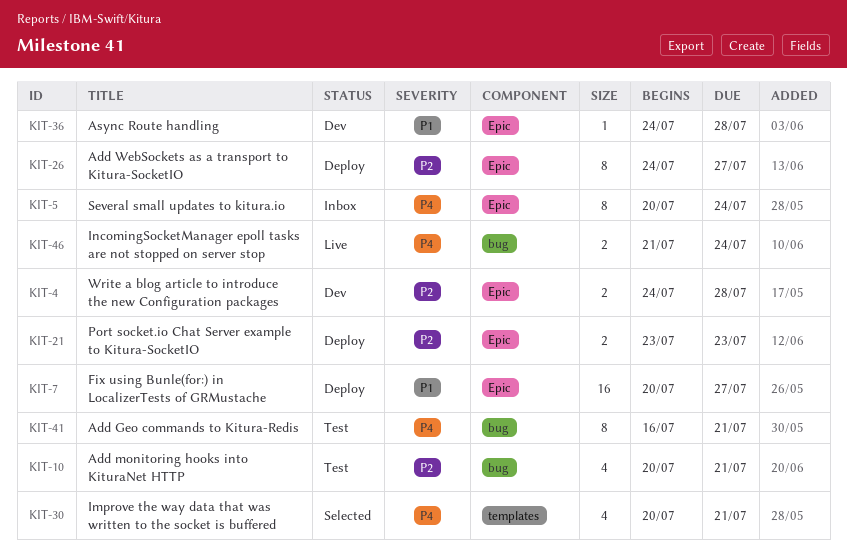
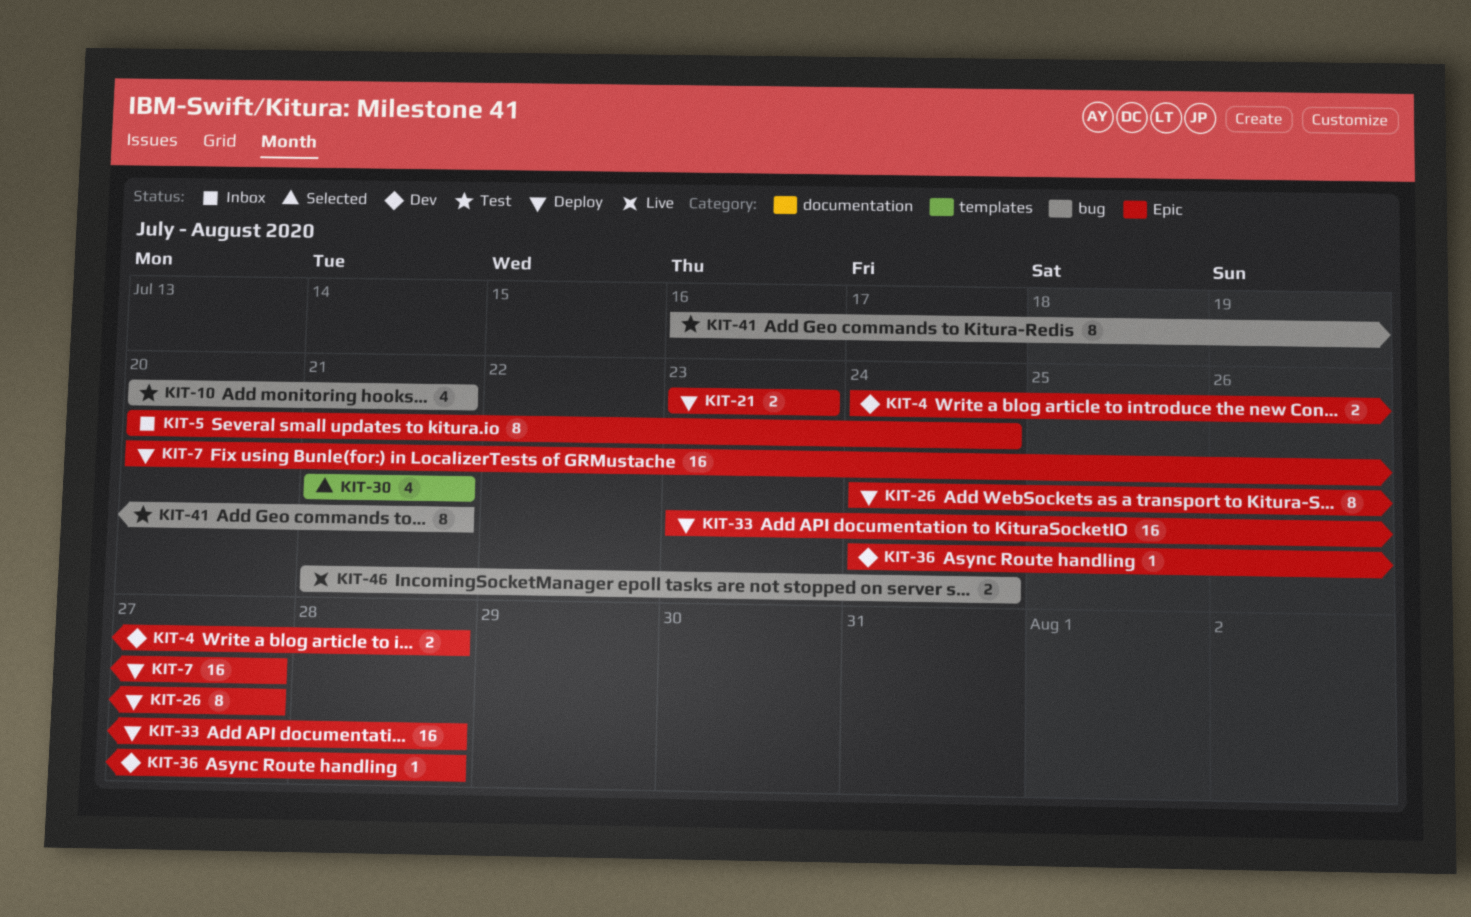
KIT-30, start: Jul 20 -> Jul 21
KIT-33: none -> present

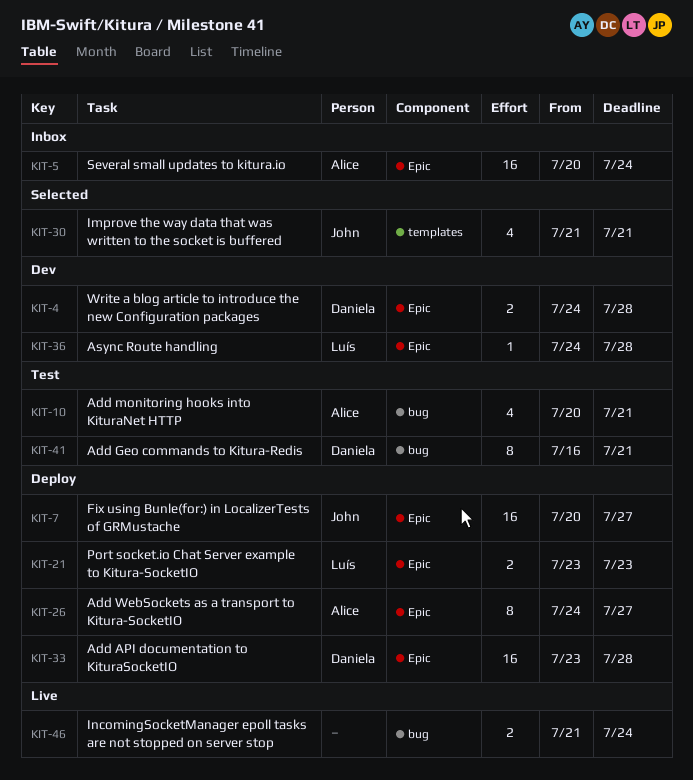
KIT-5, estimate: 8 -> 16

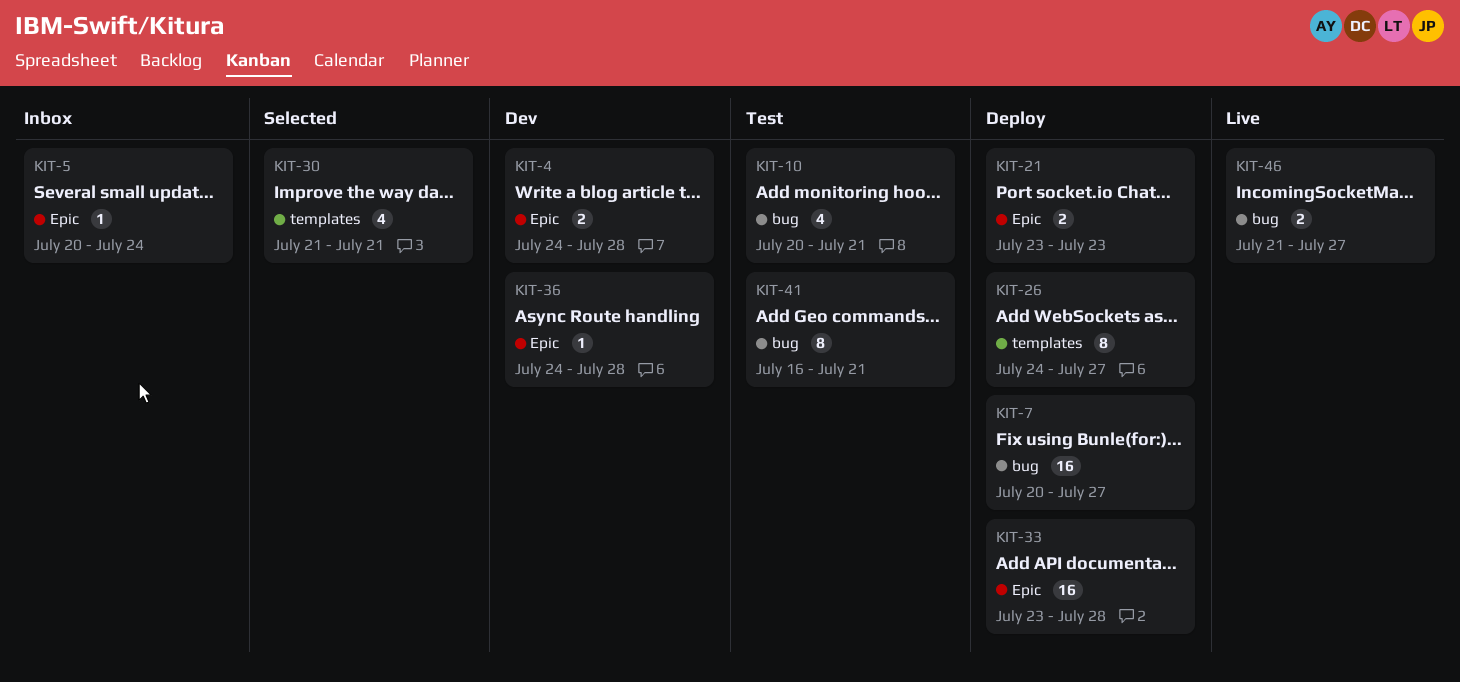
KIT-5, estimate: 16 -> 1
KIT-7, label: Epic -> bug
KIT-26, label: Epic -> templates
KIT-46, due: Jul 24 -> Jul 27

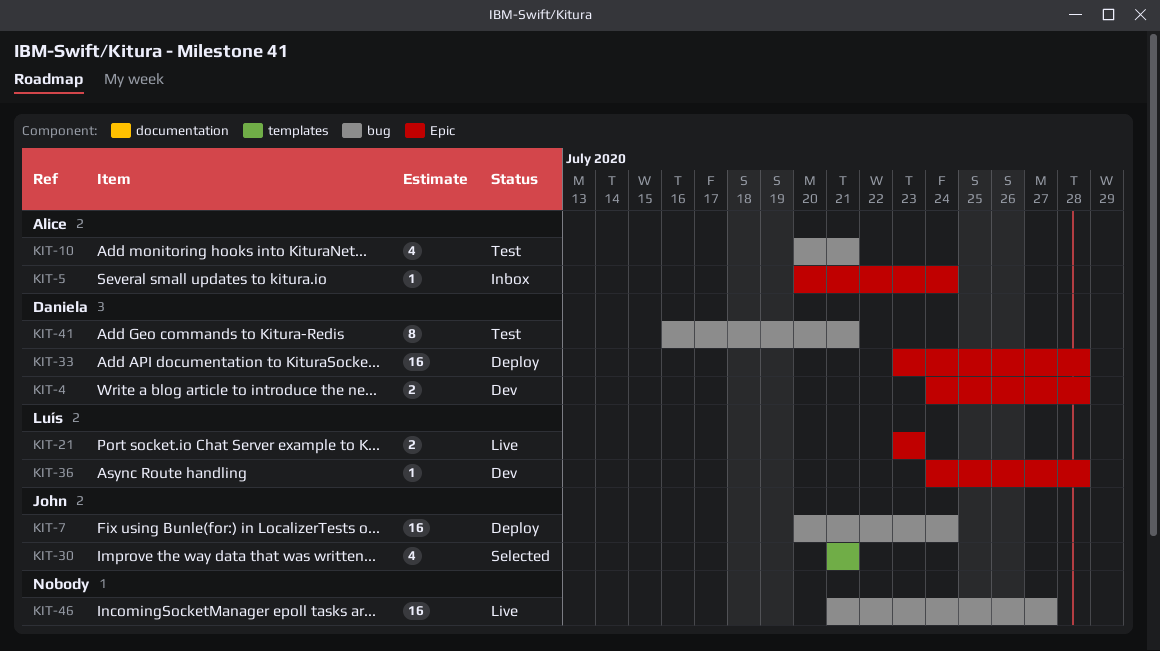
KIT-7, due: Jul 27 -> Jul 24
KIT-21, status: Deploy -> Live
KIT-26: present -> none
KIT-46, estimate: 2 -> 16

